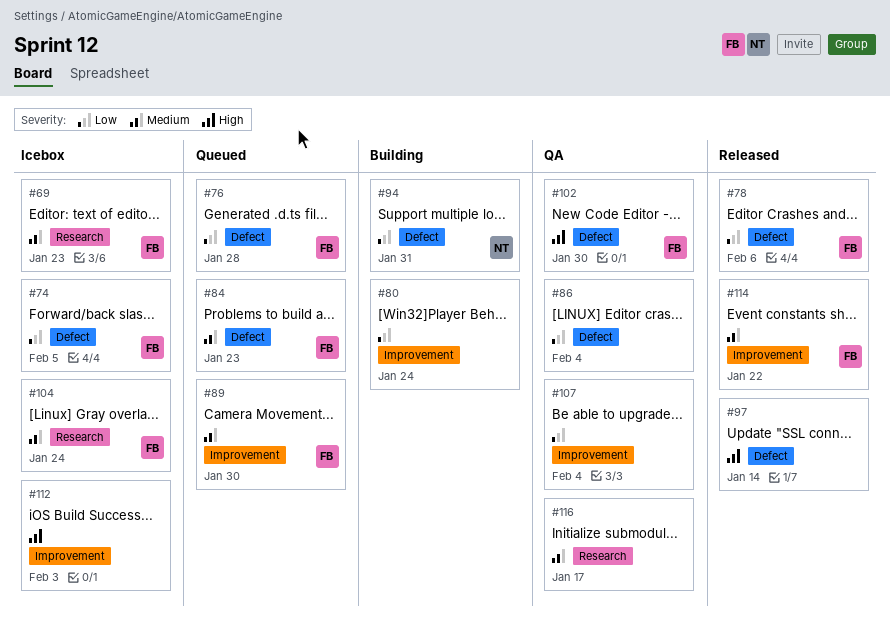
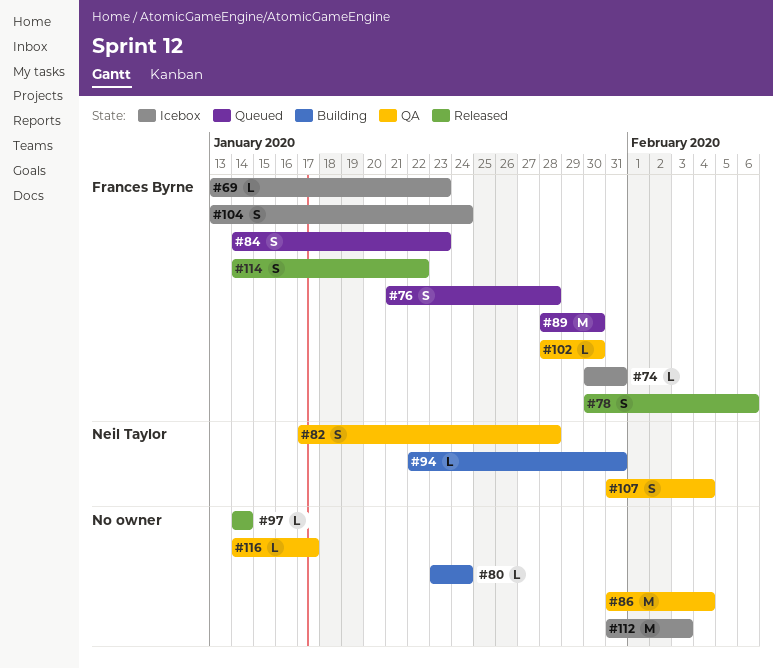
#74, due: Feb 5 -> Jan 31
#82: none -> present
#107, owner: none -> Neil Taylor

